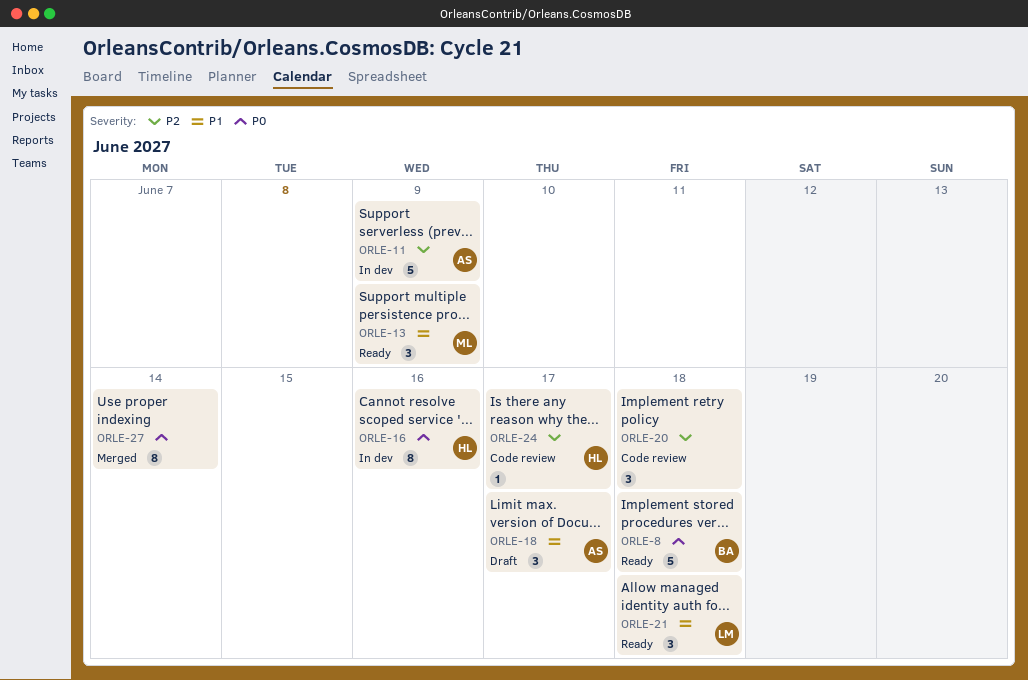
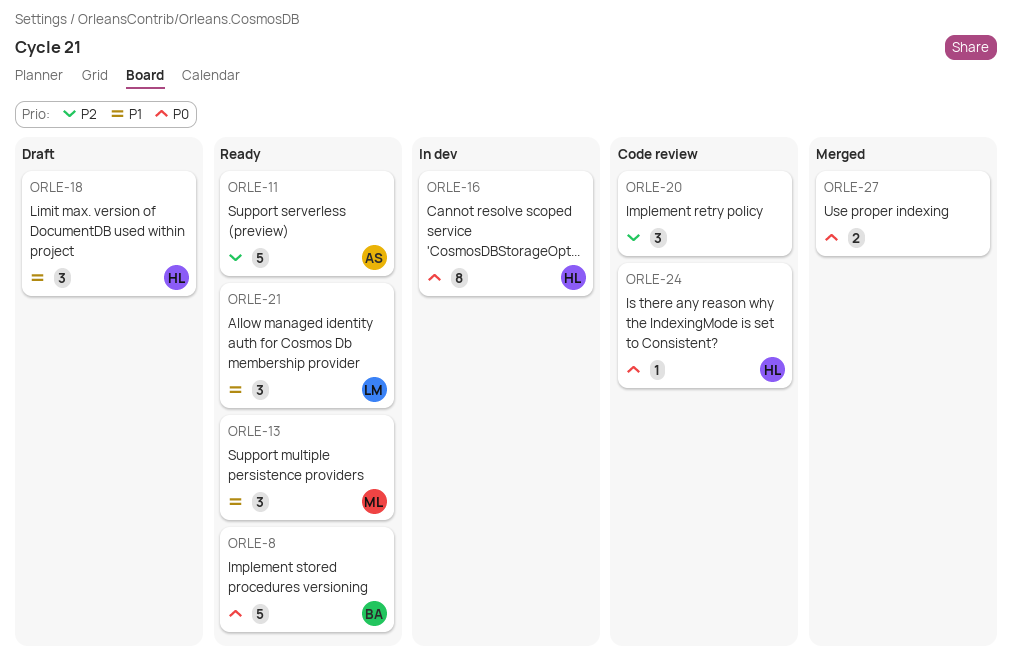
ORLE-11, status: In dev -> Ready
ORLE-18, owner: AS -> HL
ORLE-24, priority: P2 -> P0
ORLE-27, estimate: 8 -> 2

